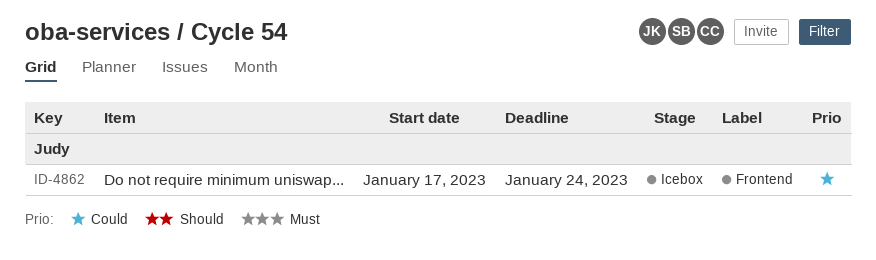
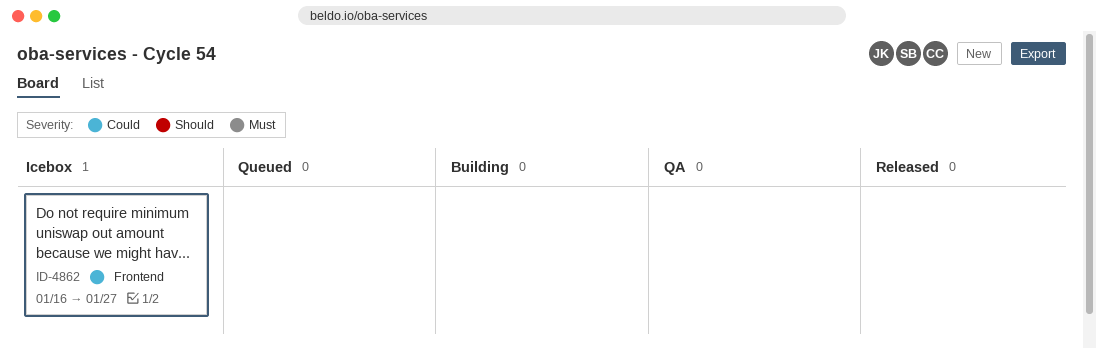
ID-4862, start: Jan 17 -> Jan 16
ID-4862, due: Jan 24 -> Jan 27

